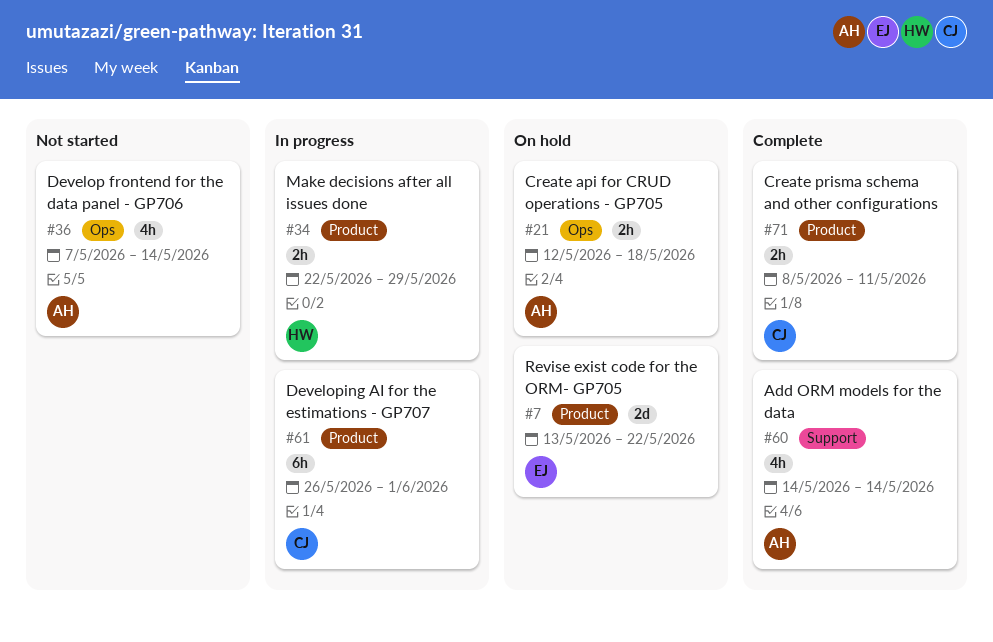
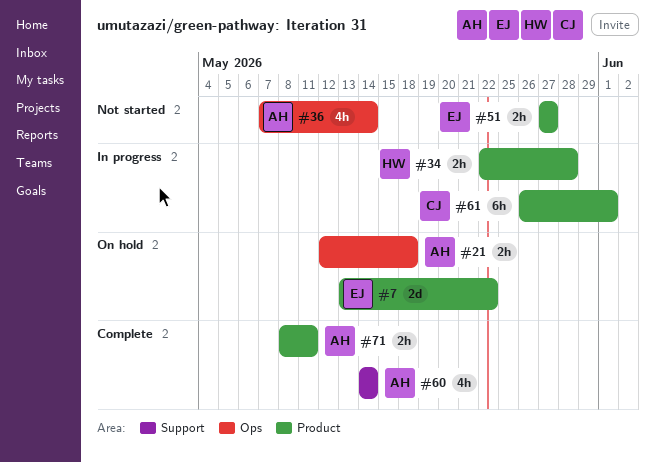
#34, due: May 29 -> May 28
#51: none -> present
#71, owner: CJ -> AH

